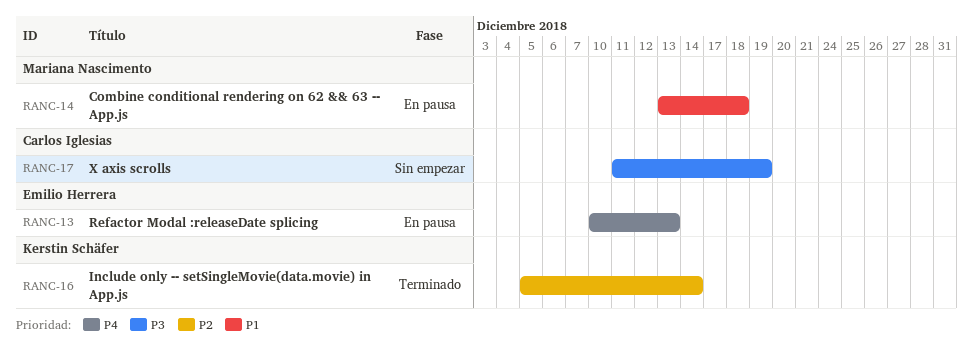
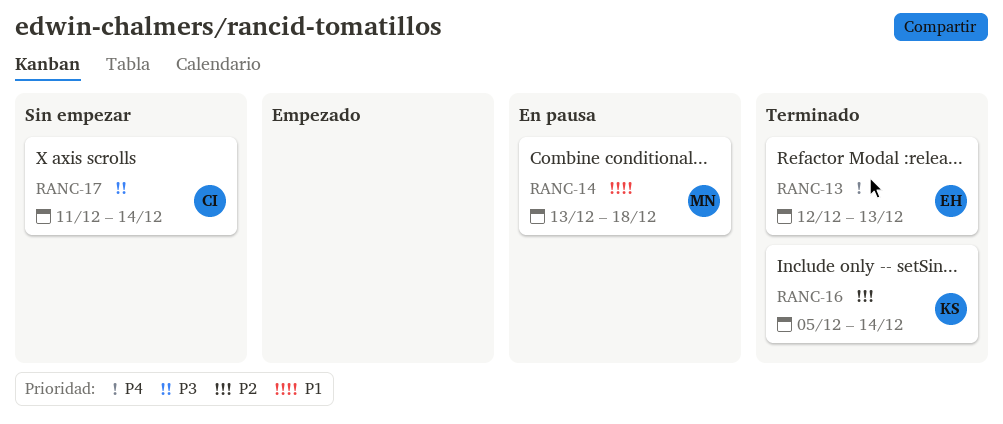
RANC-13, status: En pausa -> Terminado
RANC-13, start: Dec 10 -> Dec 12
RANC-17, due: Dec 19 -> Dec 14

